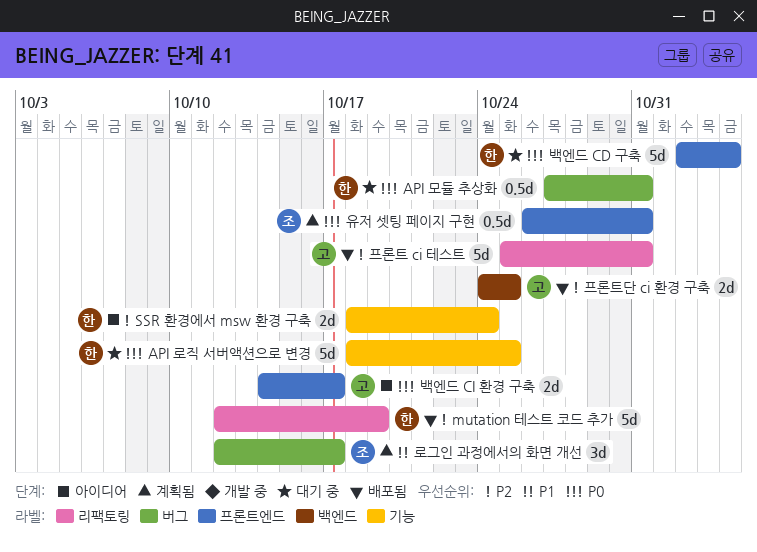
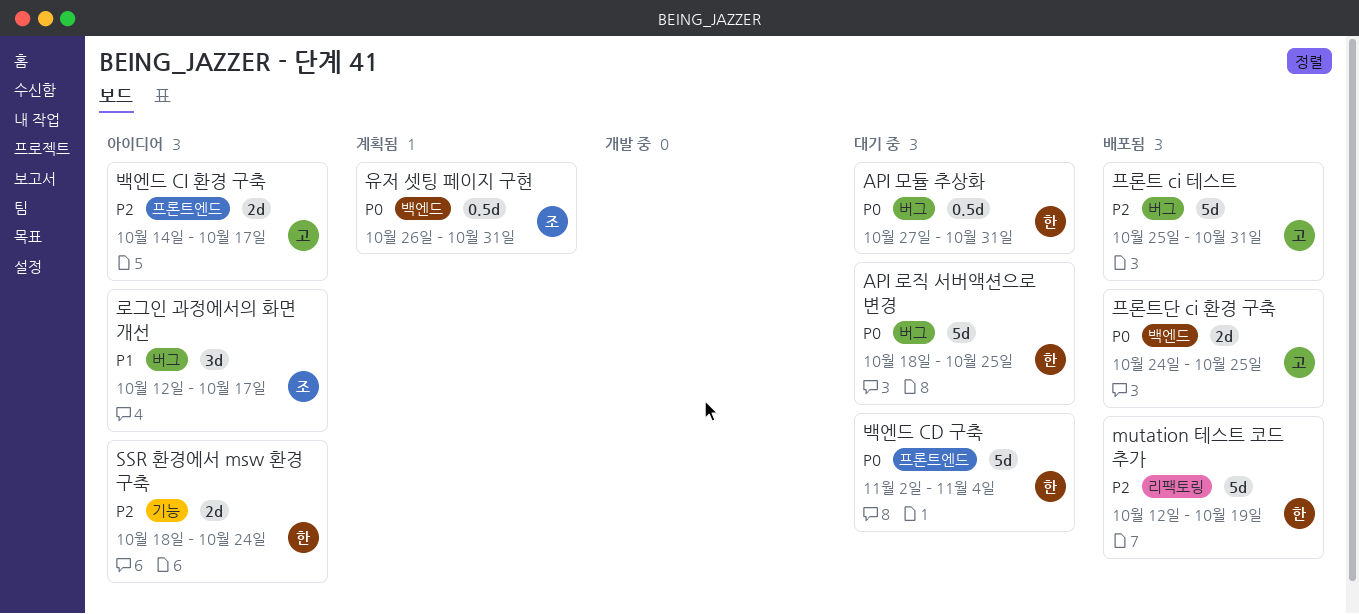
API 로직 서버액션으로 변경, label: 기능 -> 버그
로그인 과정에서의 화면 개선, status: 계획됨 -> 아이디어
백엔드 CI 환경 구축, priority: P0 -> P2
유저 셋팅 페이지 구현, label: 프론트엔드 -> 백엔드
프론트 ci 테스트, label: 리팩토링 -> 버그
프론트단 ci 환경 구축, priority: P2 -> P0

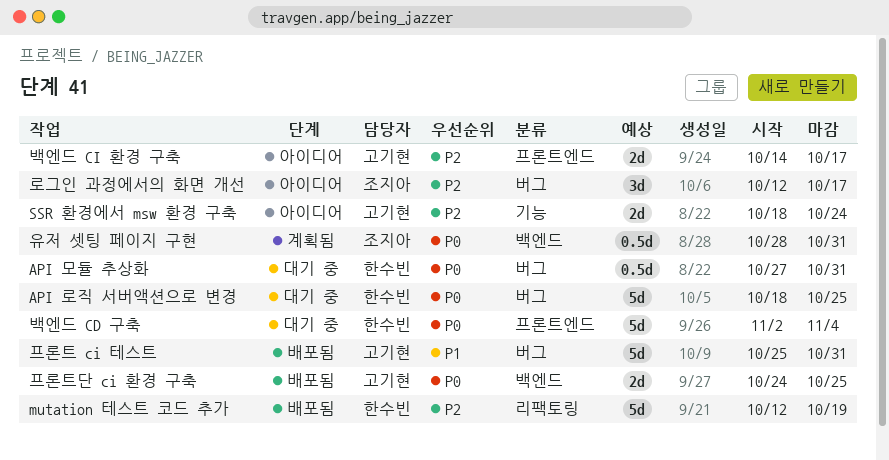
SSR 환경에서 msw 환경 구축, owner: 한수빈 -> 고기현
로그인 과정에서의 화면 개선, priority: P1 -> P2
유저 셋팅 페이지 구현, start: Oct 26 -> Oct 28
프론트 ci 테스트, priority: P2 -> P1

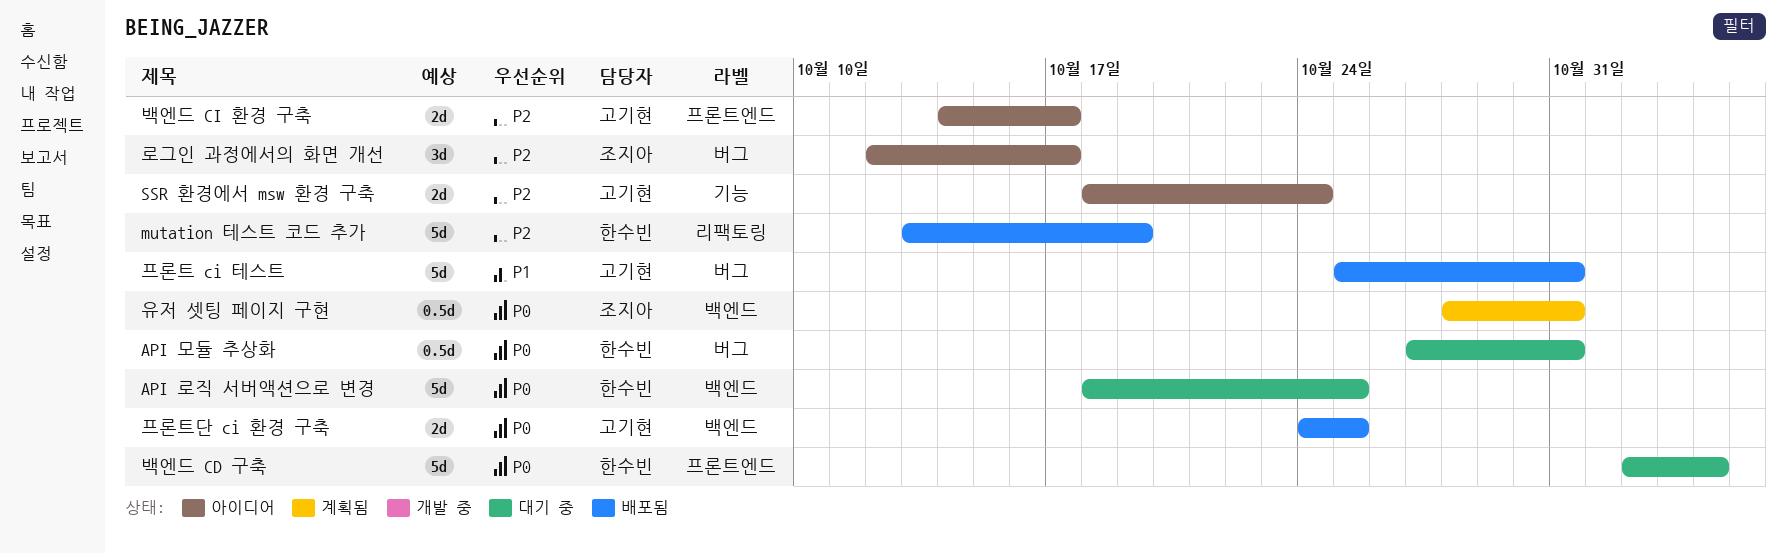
API 로직 서버액션으로 변경, label: 버그 -> 백엔드
mutation 테스트 코드 추가, start: Oct 12 -> Oct 13

